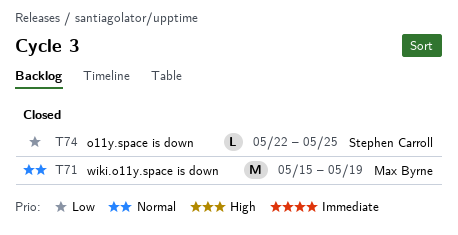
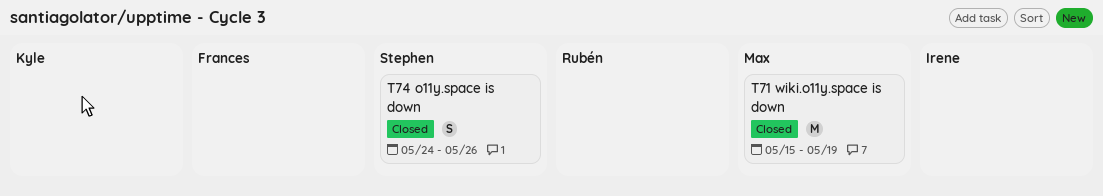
T74, estimate: L -> S
T74, start: May 22 -> May 24
T74, due: May 25 -> May 26

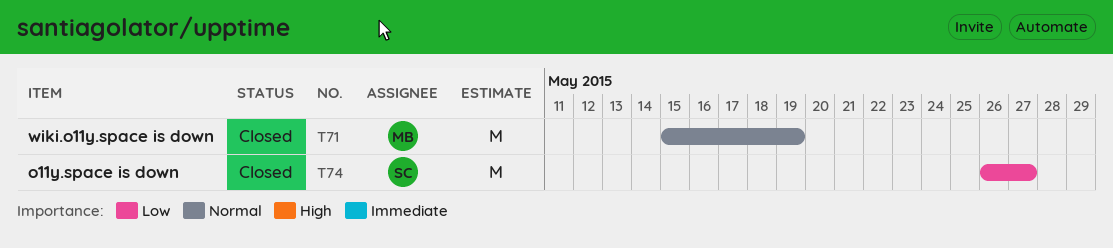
T74, estimate: S -> M
T74, start: May 24 -> May 26
T74, due: May 26 -> May 27

